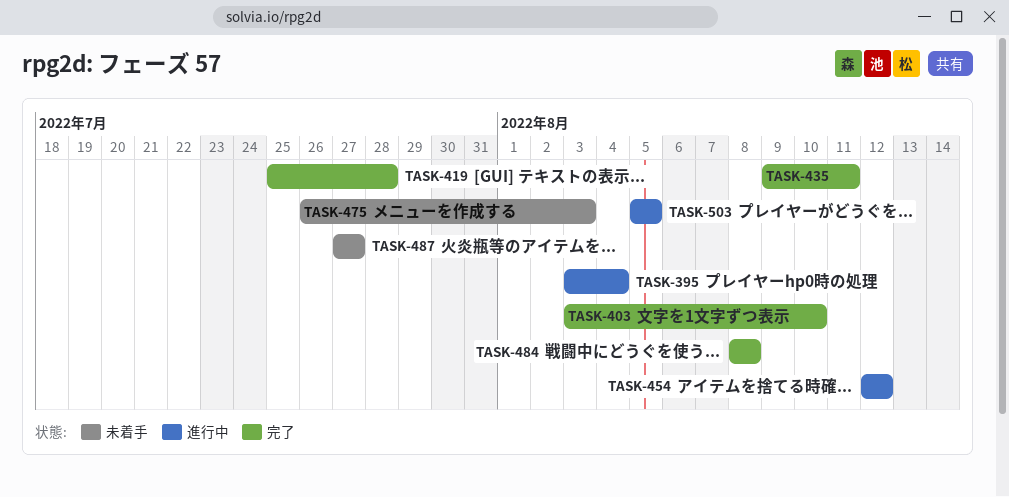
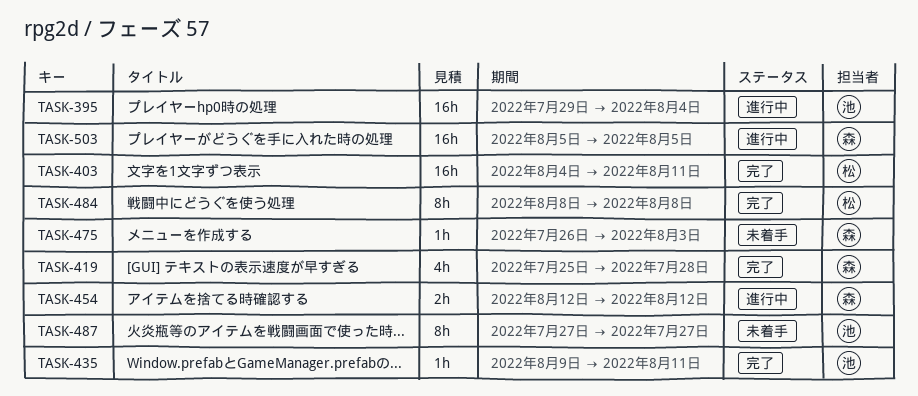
TASK-395, start: Aug 3 -> Jul 29
TASK-403, start: Aug 3 -> Aug 4
TASK-403, due: Aug 10 -> Aug 11

